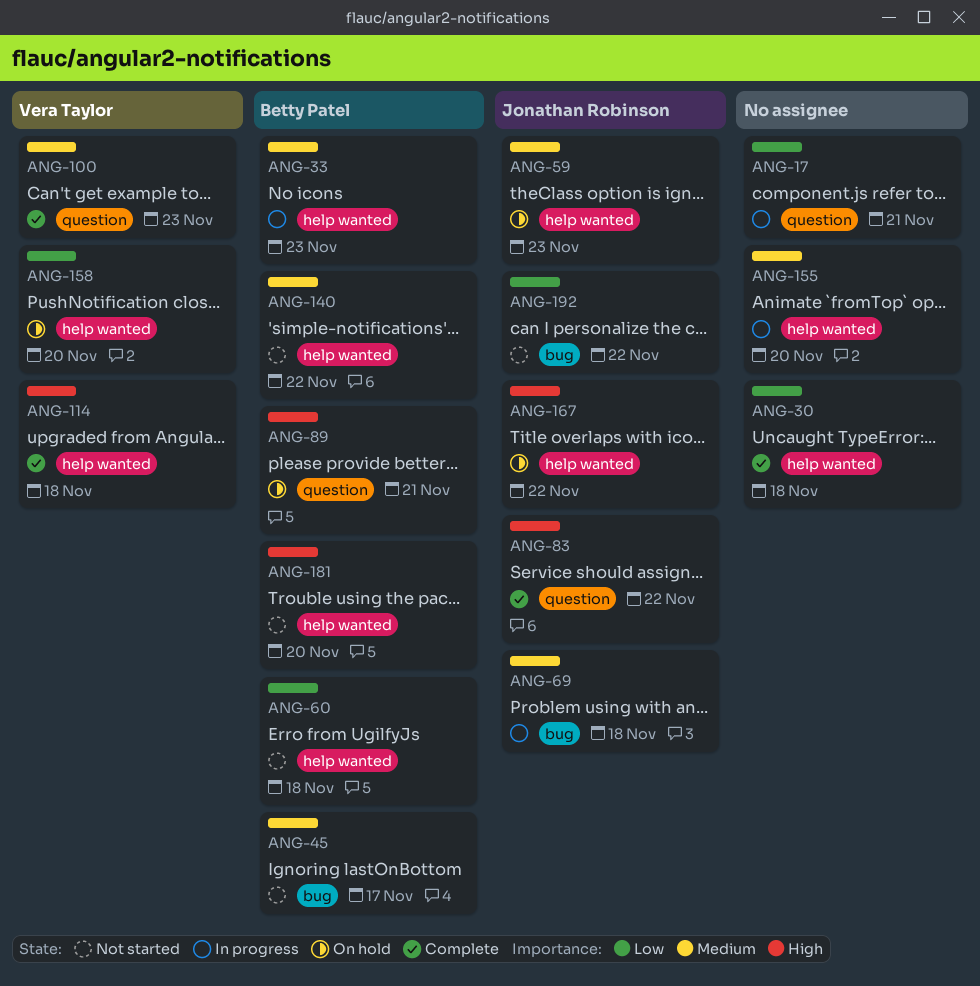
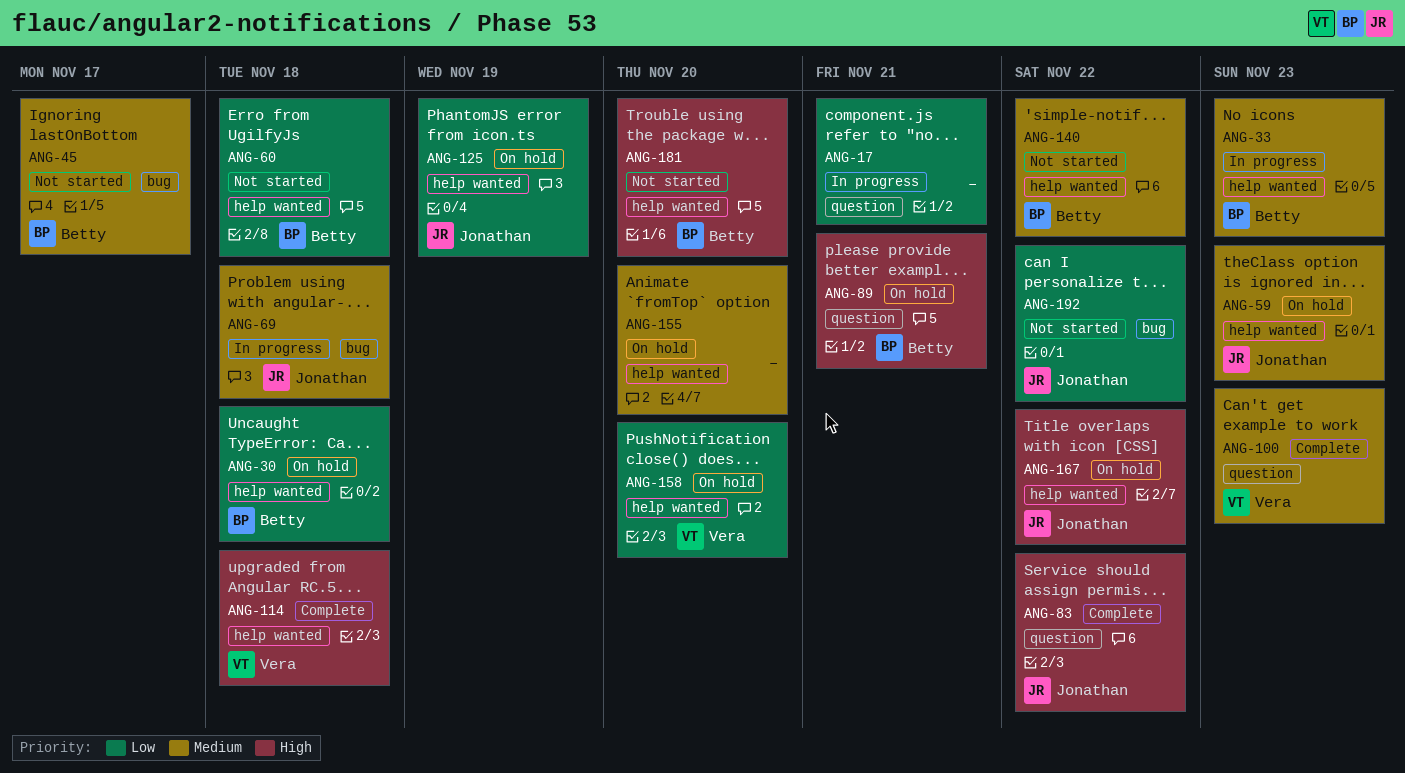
ANG-30, status: Complete -> On hold
ANG-30, owner: none -> Betty Patel
ANG-125: none -> present
ANG-155, status: In progress -> On hold

